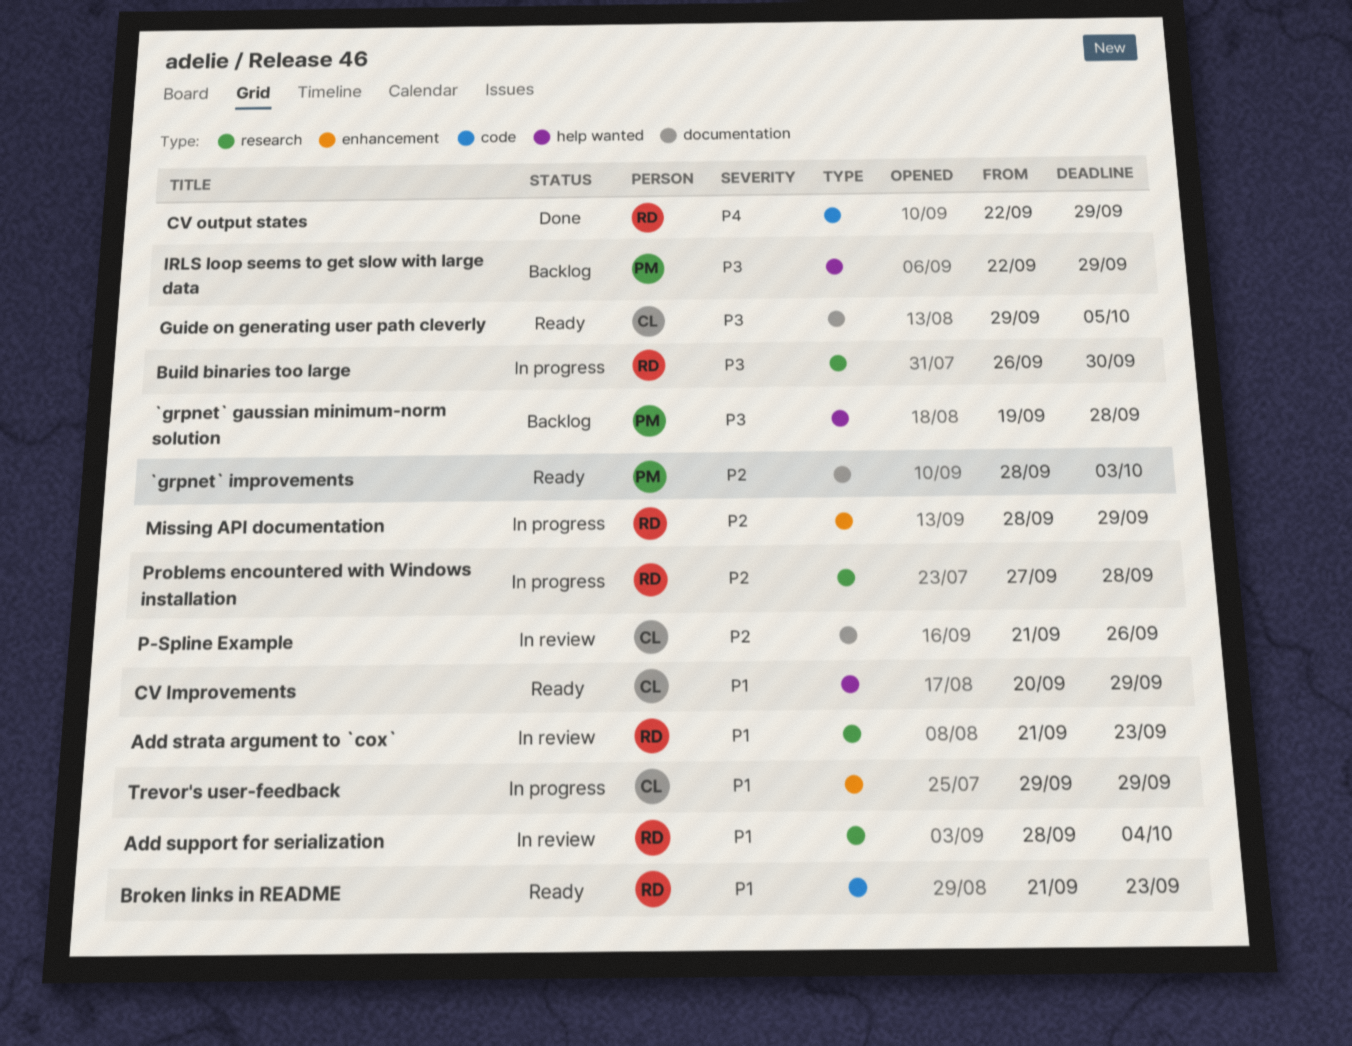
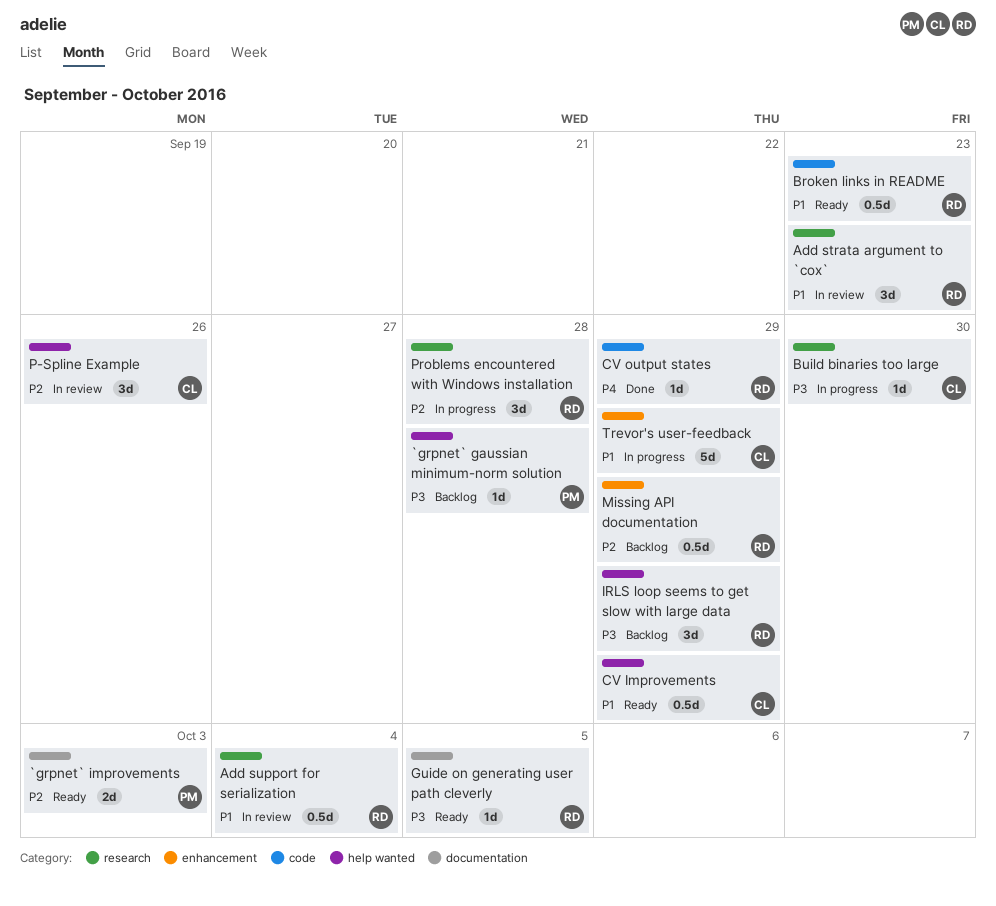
Build binaries too large, owner: RD -> CL
Guide on generating user path cleverly, owner: CL -> RD
IRLS loop seems to get slow with large data, owner: PM -> RD
Missing API documentation, status: In progress -> Backlog
P-Spline Example, label: documentation -> help wanted

